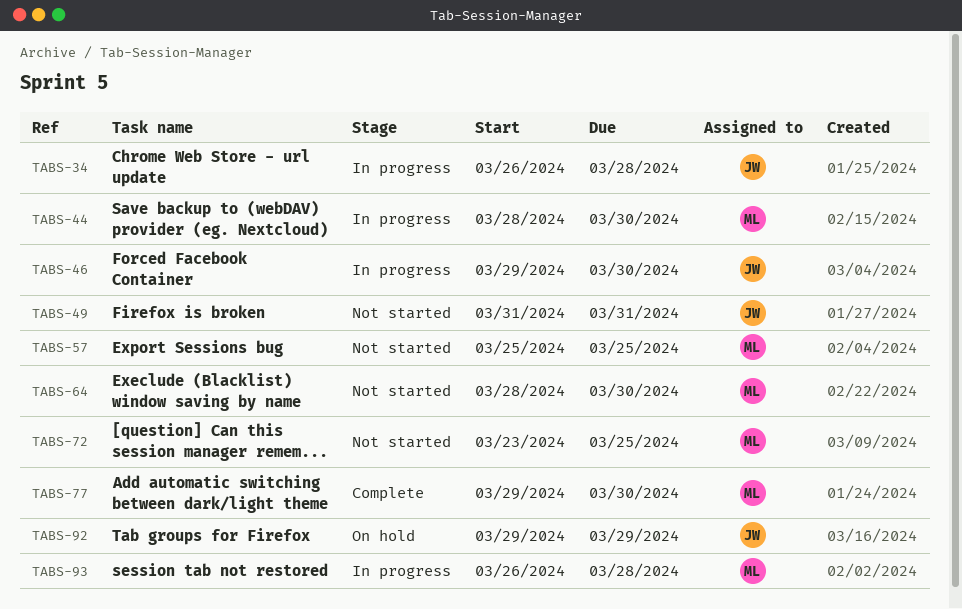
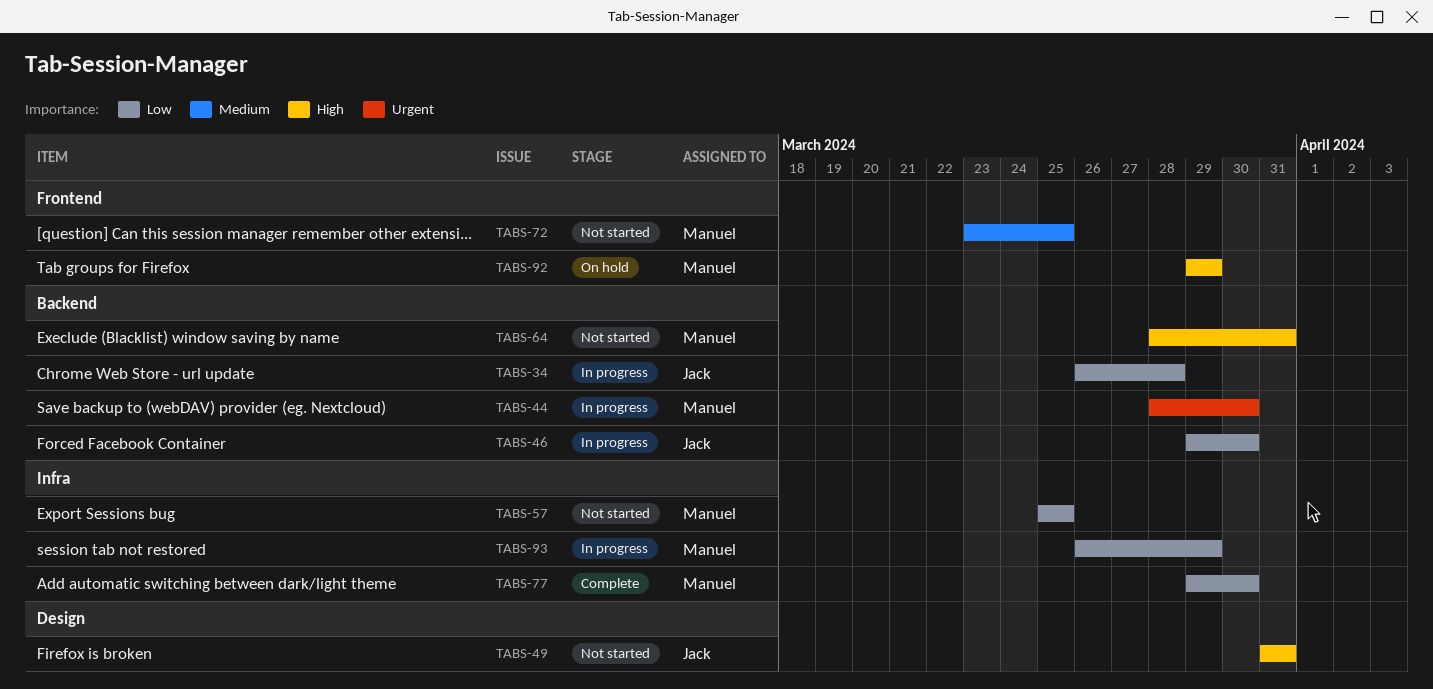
TABS-64, due: Mar 30 -> Mar 31
TABS-92, owner: Jack -> Manuel
TABS-93, due: Mar 28 -> Mar 29

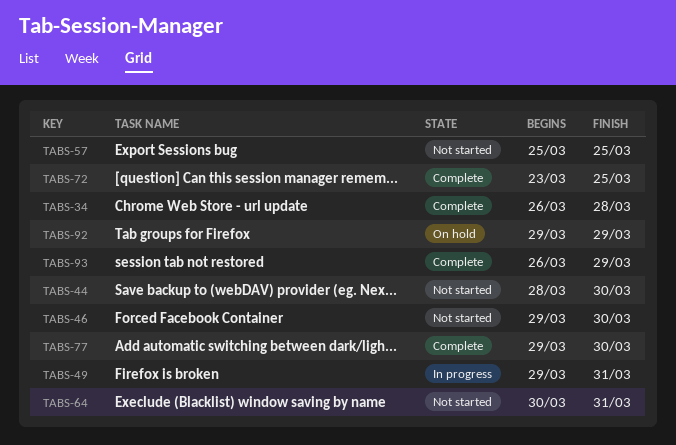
TABS-34, status: In progress -> Complete
TABS-44, status: In progress -> Not started
TABS-46, status: In progress -> Not started
TABS-49, status: Not started -> In progress
TABS-49, start: Mar 31 -> Mar 29
TABS-64, start: Mar 28 -> Mar 30
TABS-72, status: Not started -> Complete
TABS-93, status: In progress -> Complete

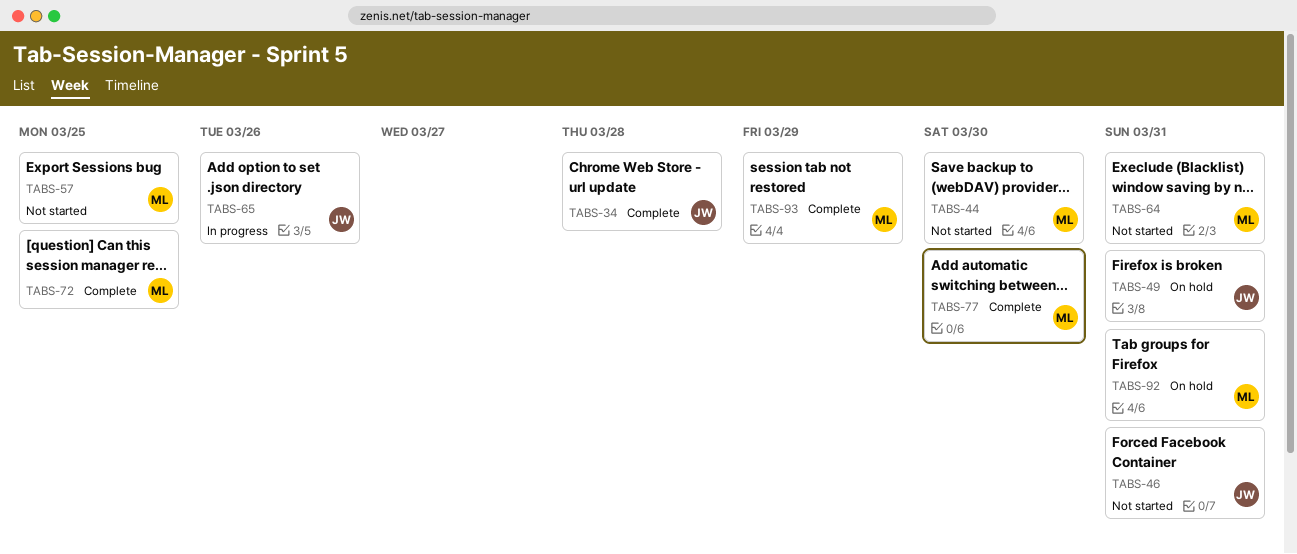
TABS-46, due: Mar 30 -> Mar 31
TABS-49, status: In progress -> On hold
TABS-65: none -> present
TABS-92, due: Mar 29 -> Mar 31

